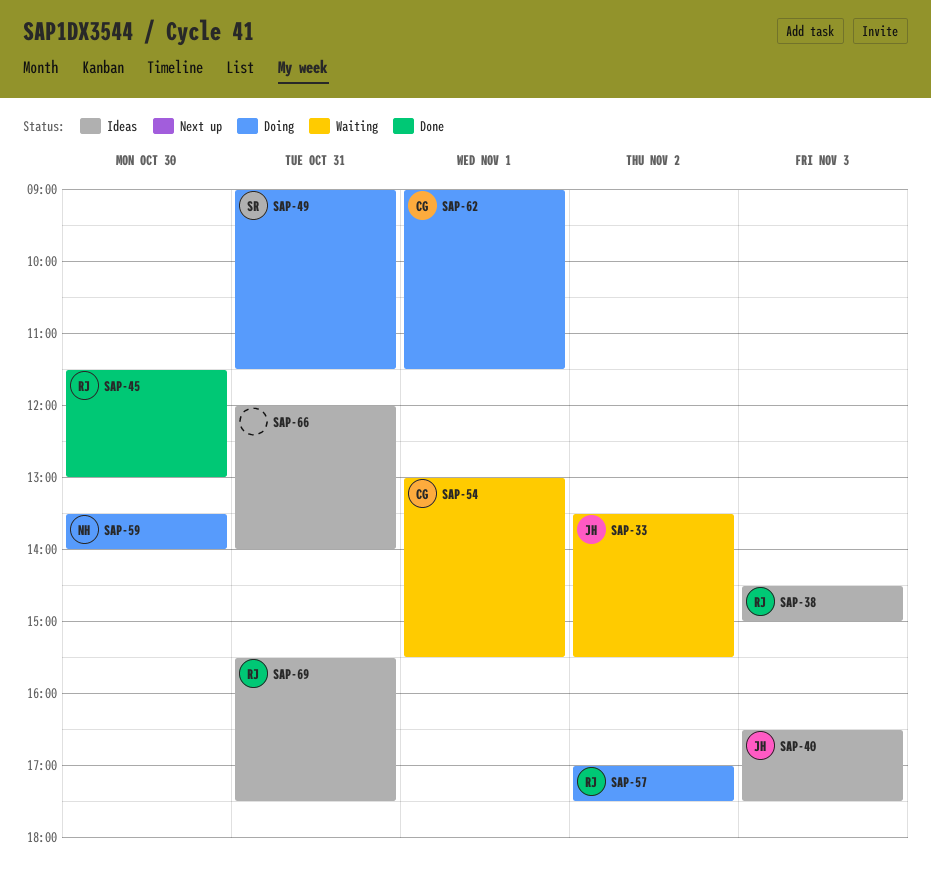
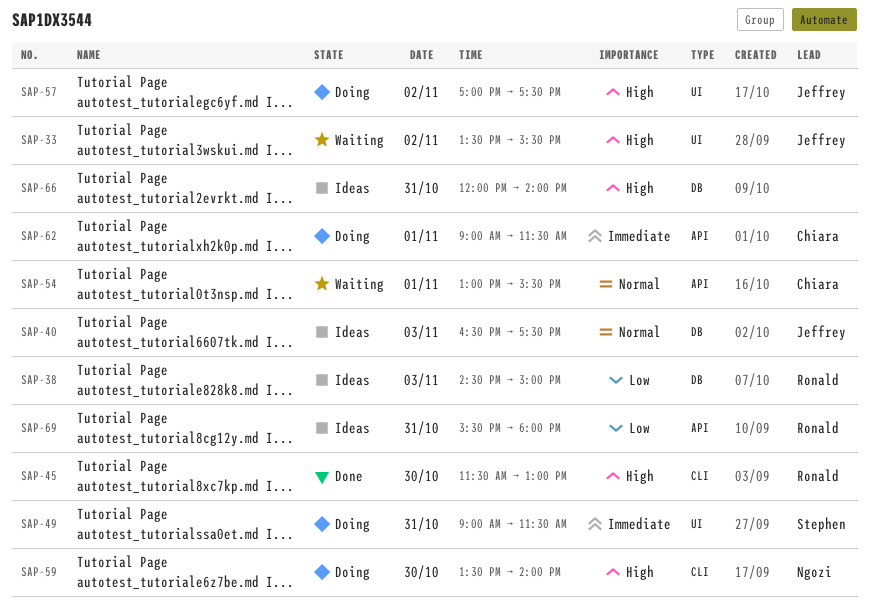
SAP-57, owner: Ronald -> Jeffrey
SAP-69, ends: 17:30 -> 18:00

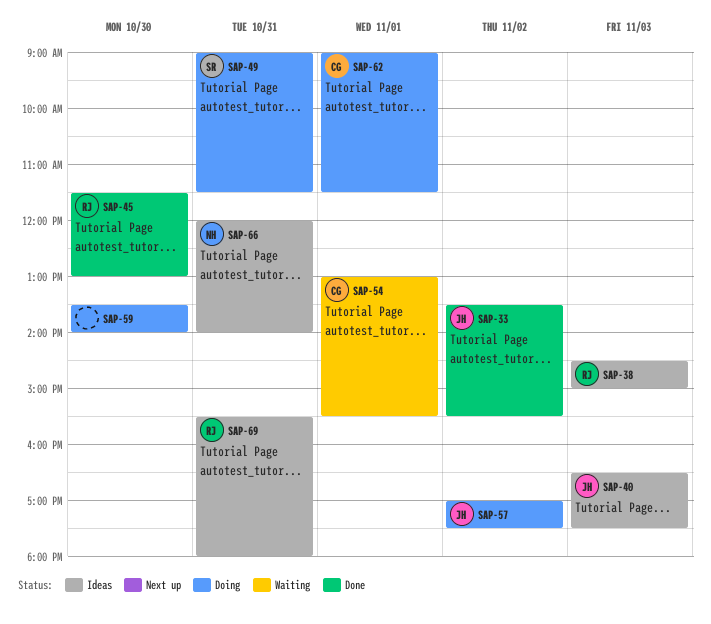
SAP-33, status: Waiting -> Done
SAP-59, owner: Ngozi -> none
SAP-66, owner: none -> Ngozi

